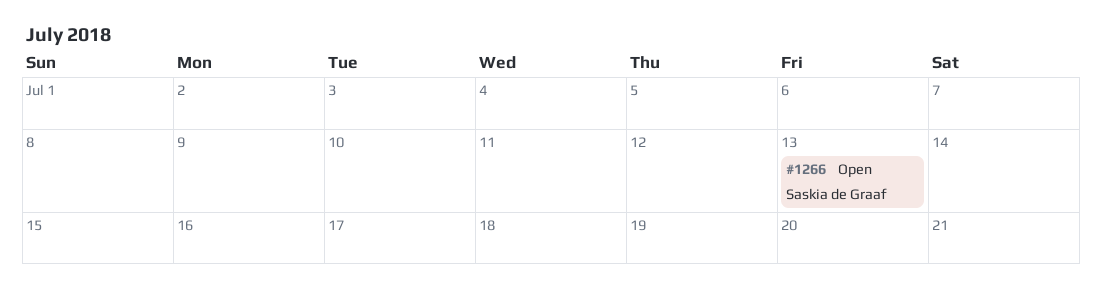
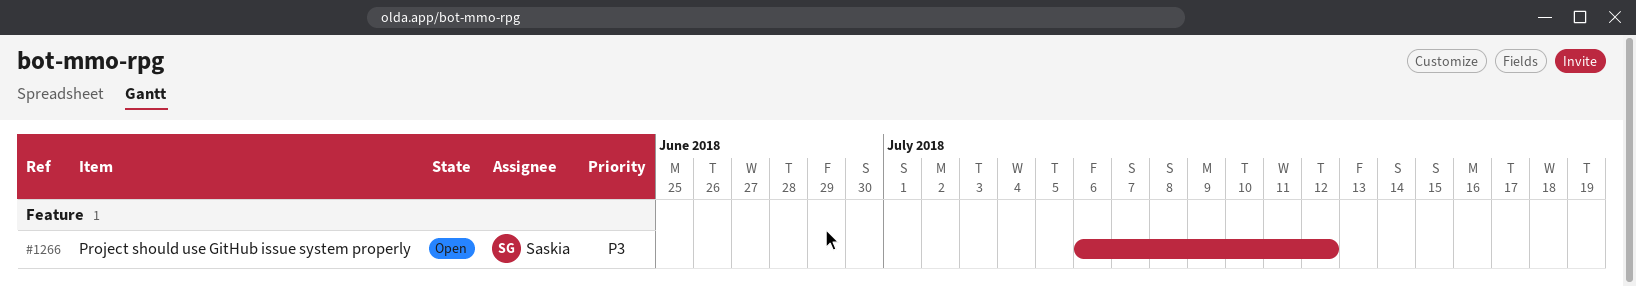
#1266, due: Jul 13 -> Jul 12

